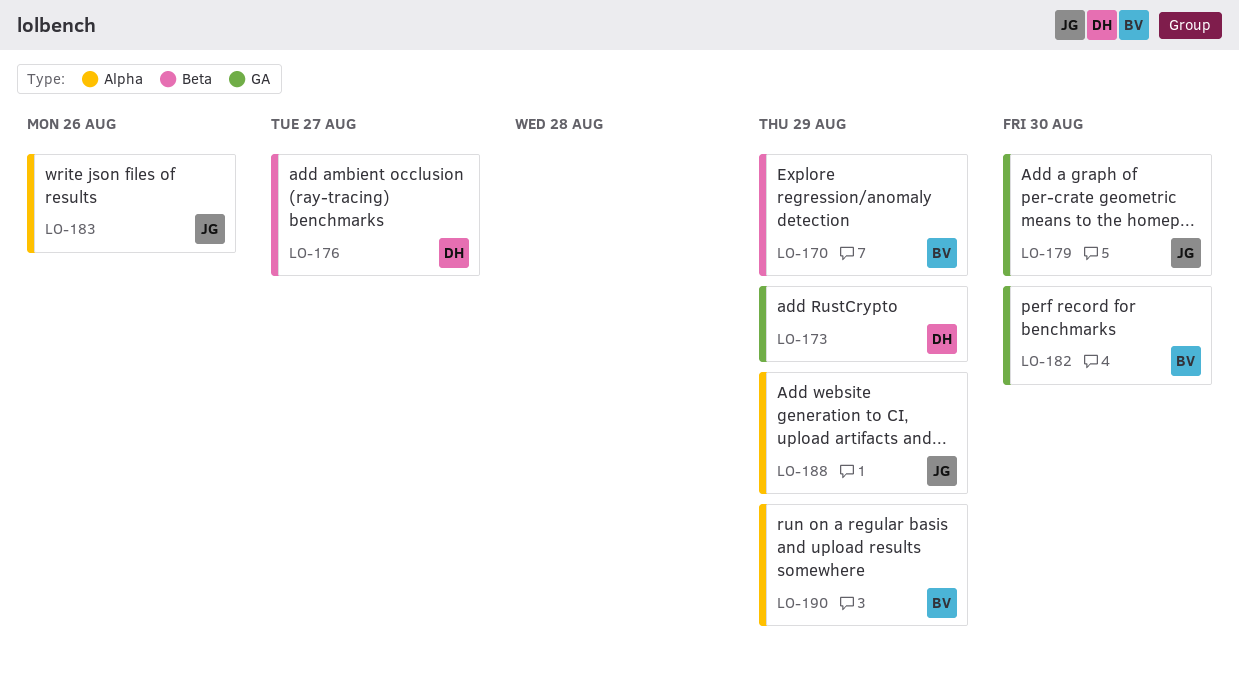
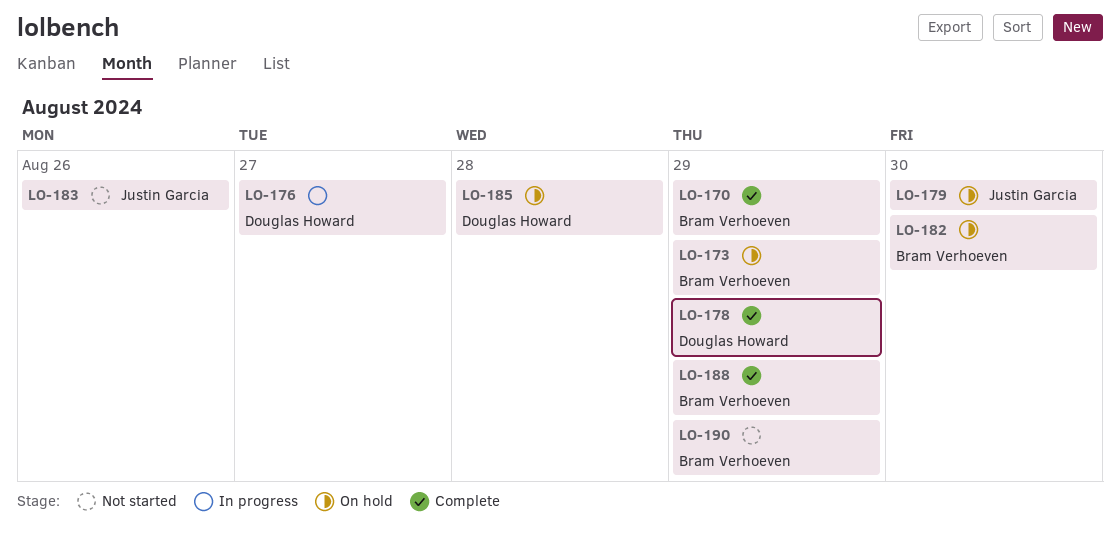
LO-173, owner: Douglas Howard -> Bram Verhoeven
LO-178: none -> present
LO-185: none -> present
LO-188, owner: Justin Garcia -> Bram Verhoeven

